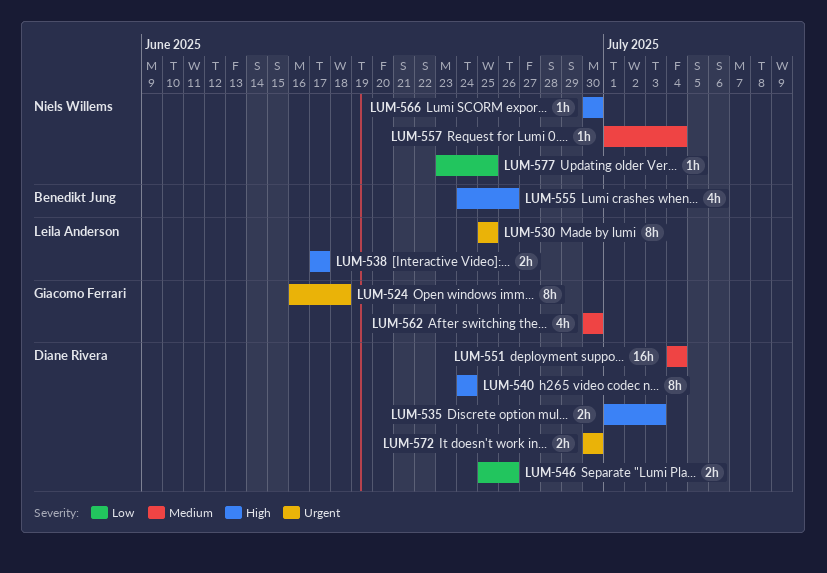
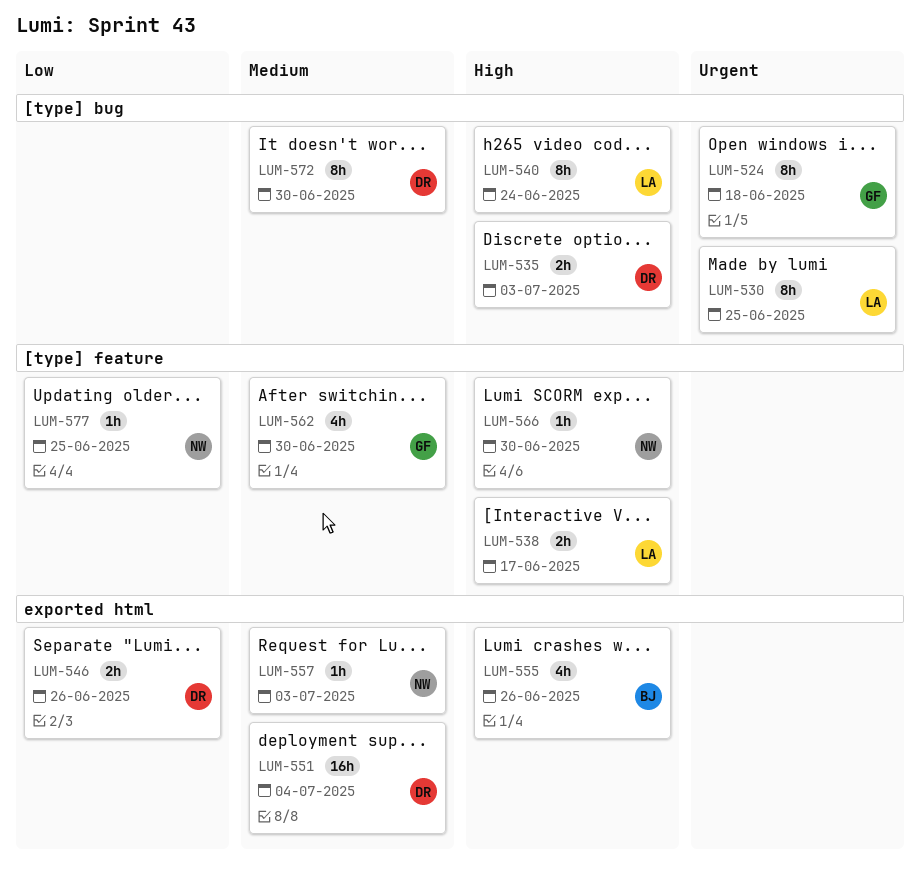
LUM-540, owner: Diane Rivera -> Leila Anderson
LUM-557, due: Jul 4 -> Jul 3
LUM-572, priority: Urgent -> Medium
LUM-572, estimate: 2h -> 8h

